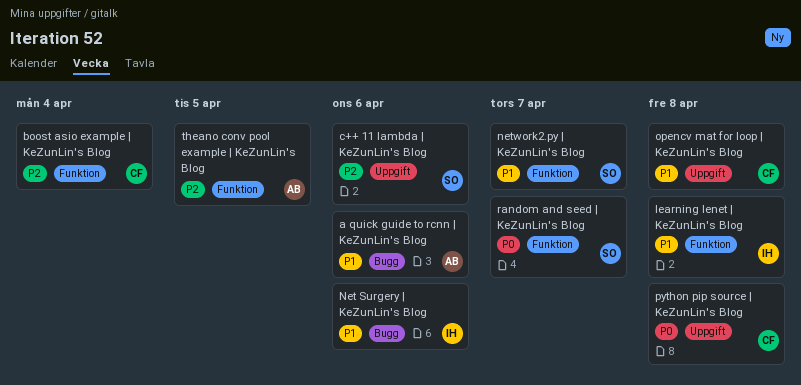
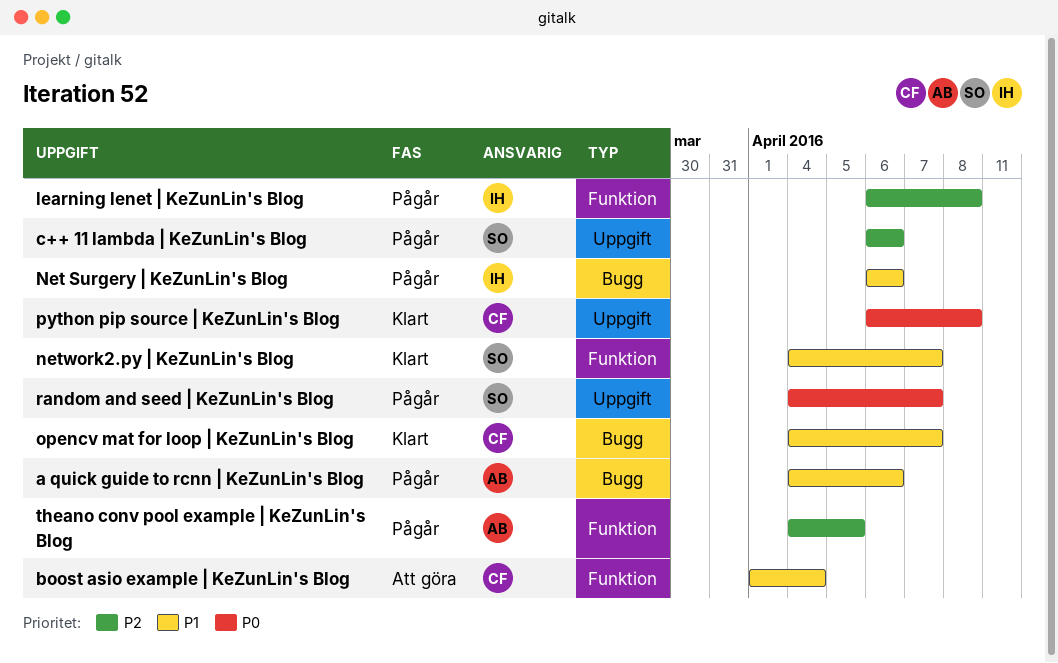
boost asio example | KeZunLin's Blog, priority: P2 -> P1
learning lenet | KeZunLin's Blog, priority: P1 -> P2
opencv mat for loop | KeZunLin's Blog, label: Uppgift -> Bugg
opencv mat for loop | KeZunLin's Blog, due: Apr 8 -> Apr 7
random and seed | KeZunLin's Blog, label: Funktion -> Uppgift

